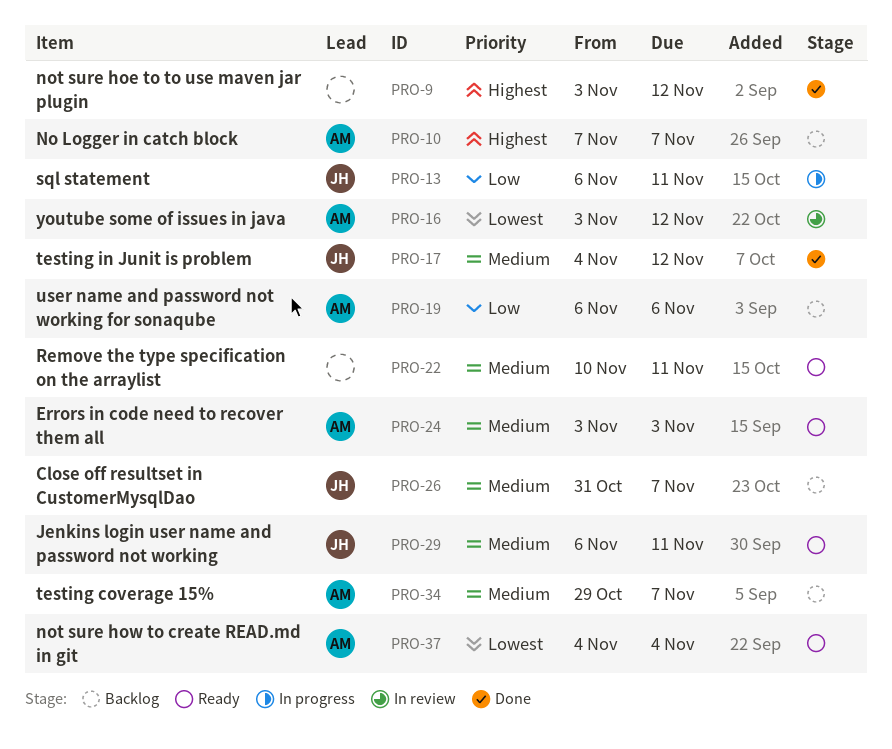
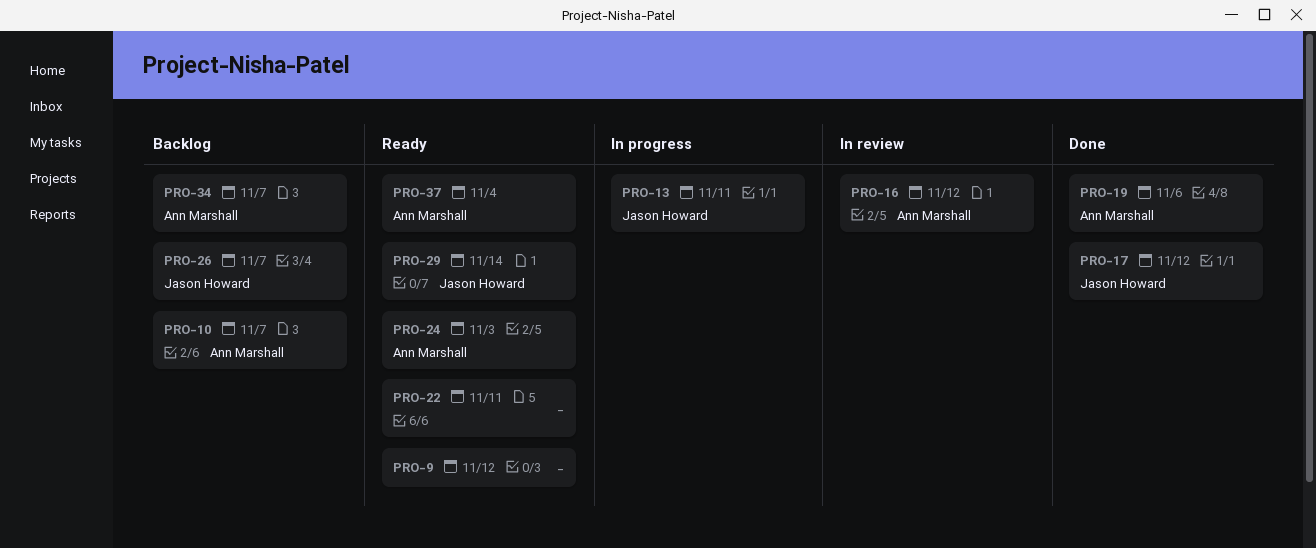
PRO-9, status: Done -> Ready
PRO-19, status: Backlog -> Done
PRO-29, due: Nov 11 -> Nov 14

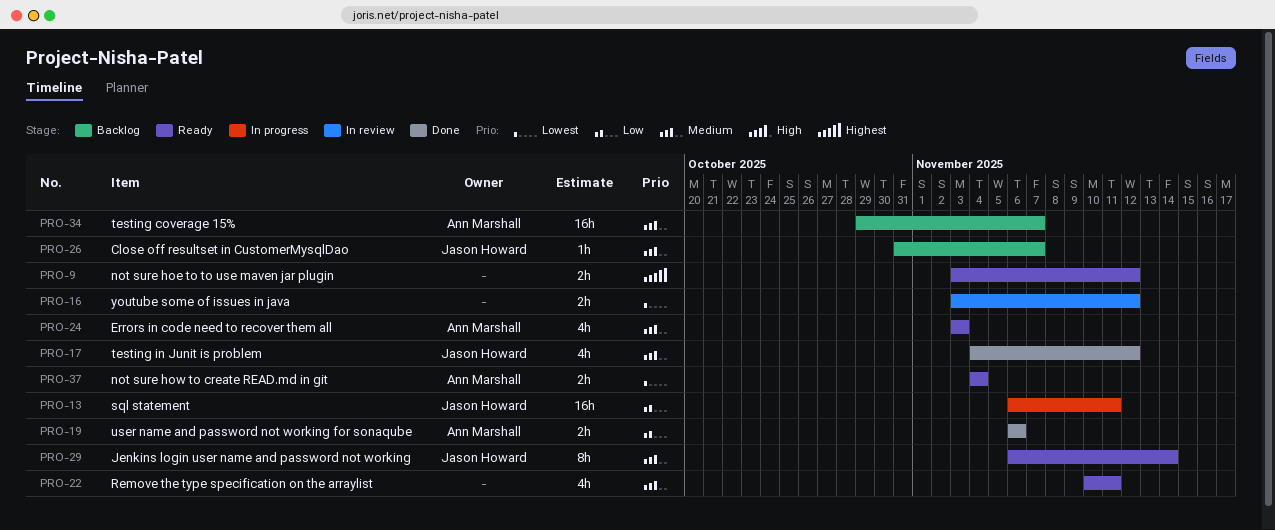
PRO-10: present -> none
PRO-16, owner: Ann Marshall -> none

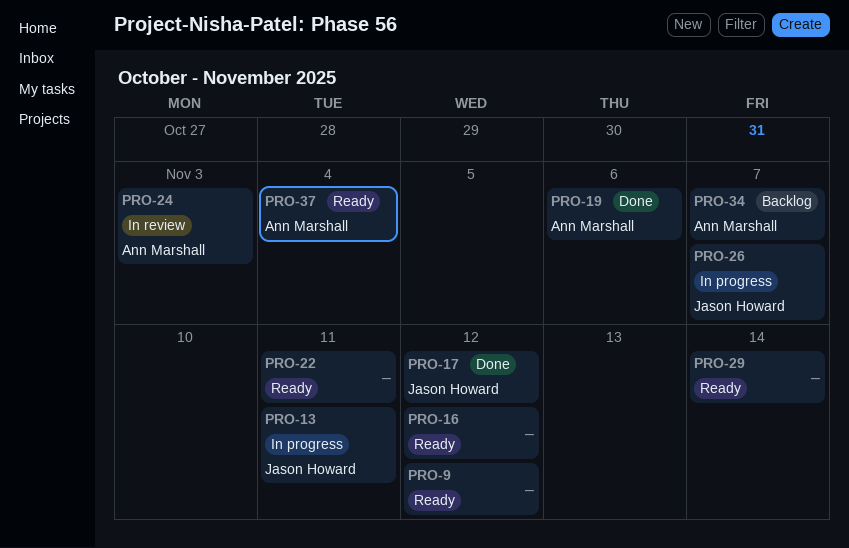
PRO-16, status: In review -> Ready
PRO-24, status: Ready -> In review
PRO-26, status: Backlog -> In progress
PRO-29, owner: Jason Howard -> none

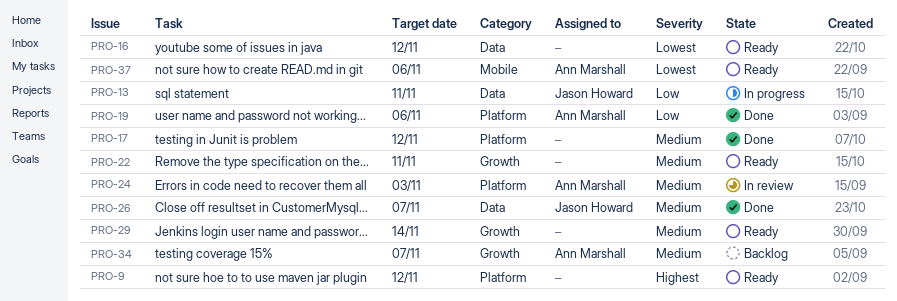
PRO-17, owner: Jason Howard -> none
PRO-26, status: In progress -> Done
PRO-37, due: Nov 4 -> Nov 6

